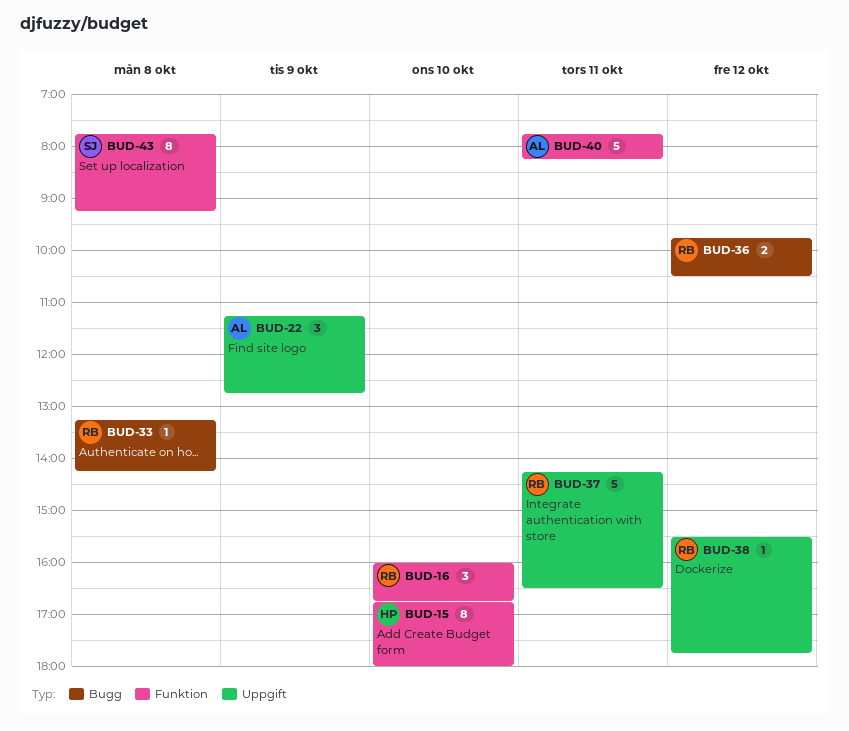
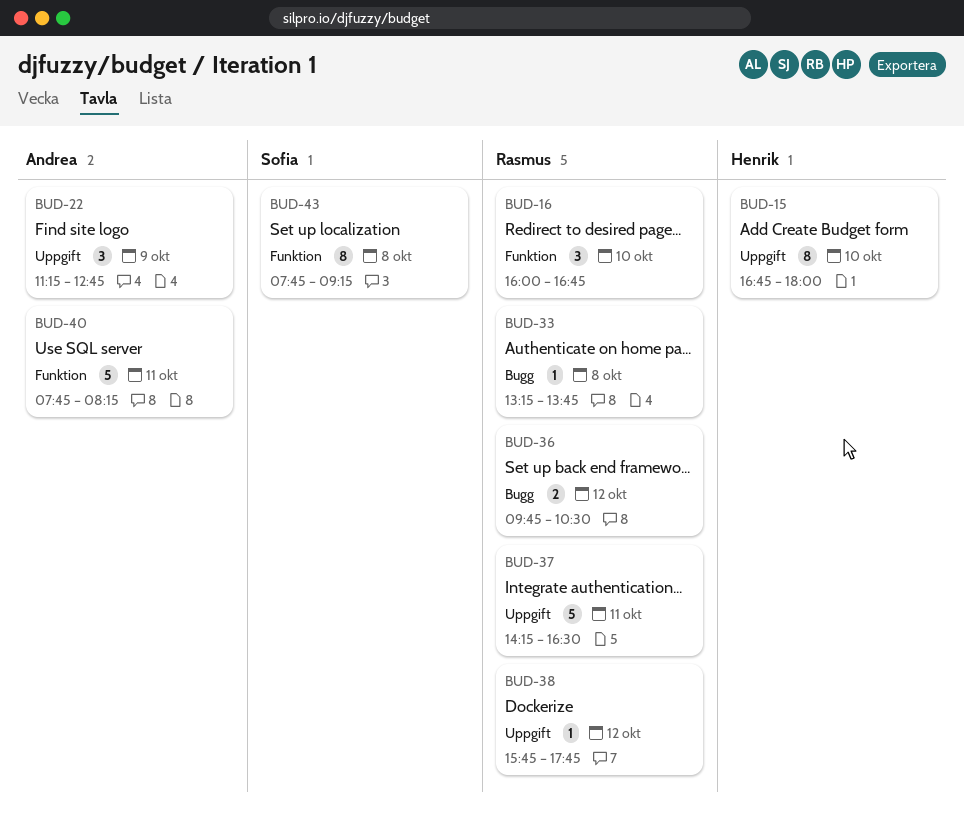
BUD-15, label: Funktion -> Uppgift
BUD-33, ends: 14:15 -> 13:45
BUD-38, begins: 15:30 -> 15:45

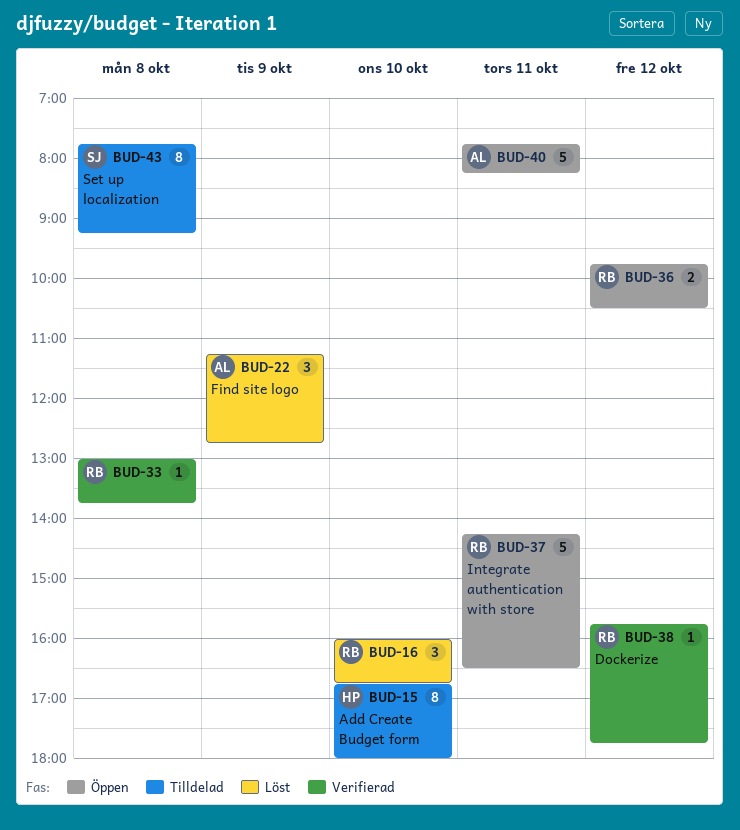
BUD-33, begins: 13:15 -> 13:00

